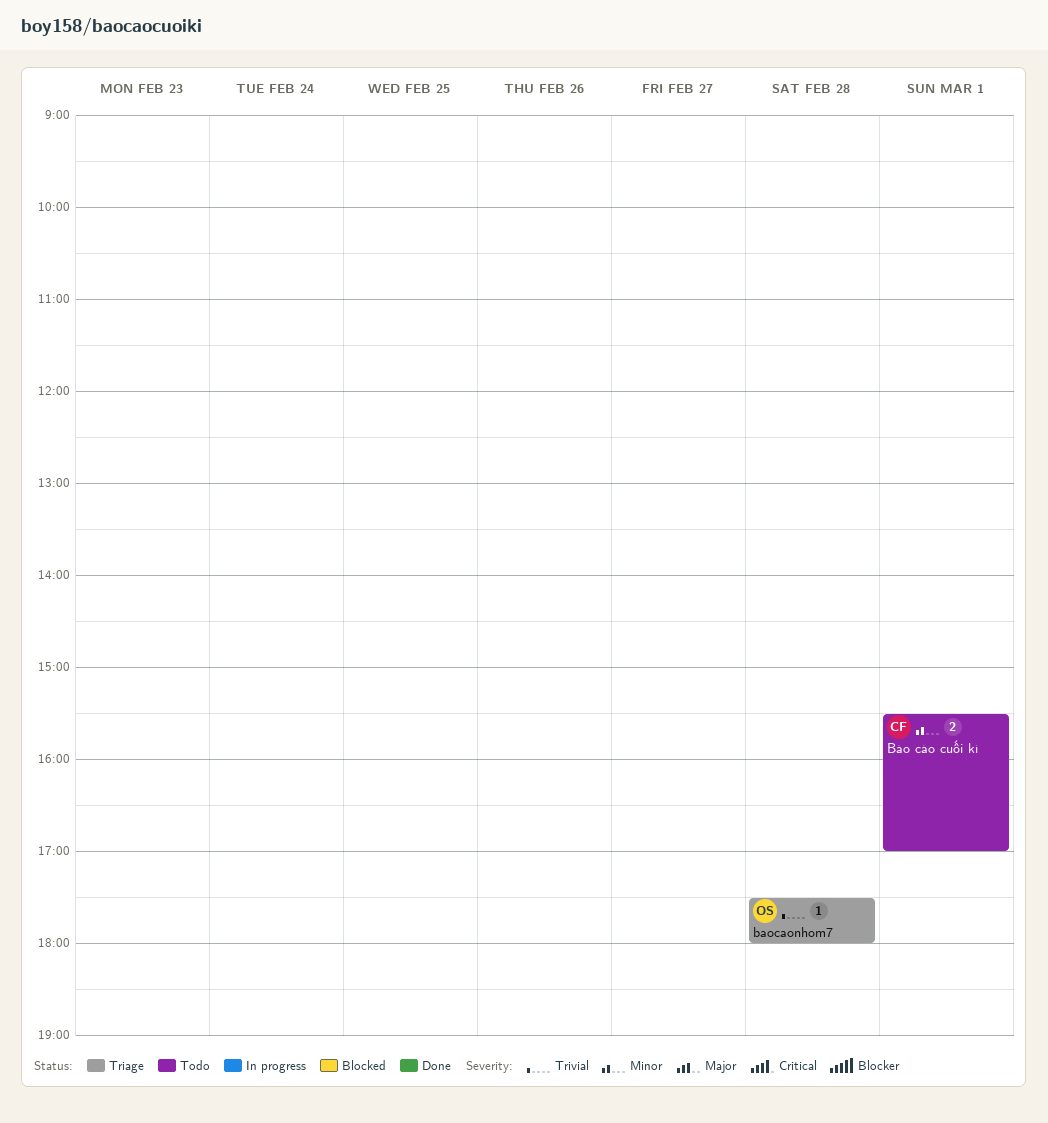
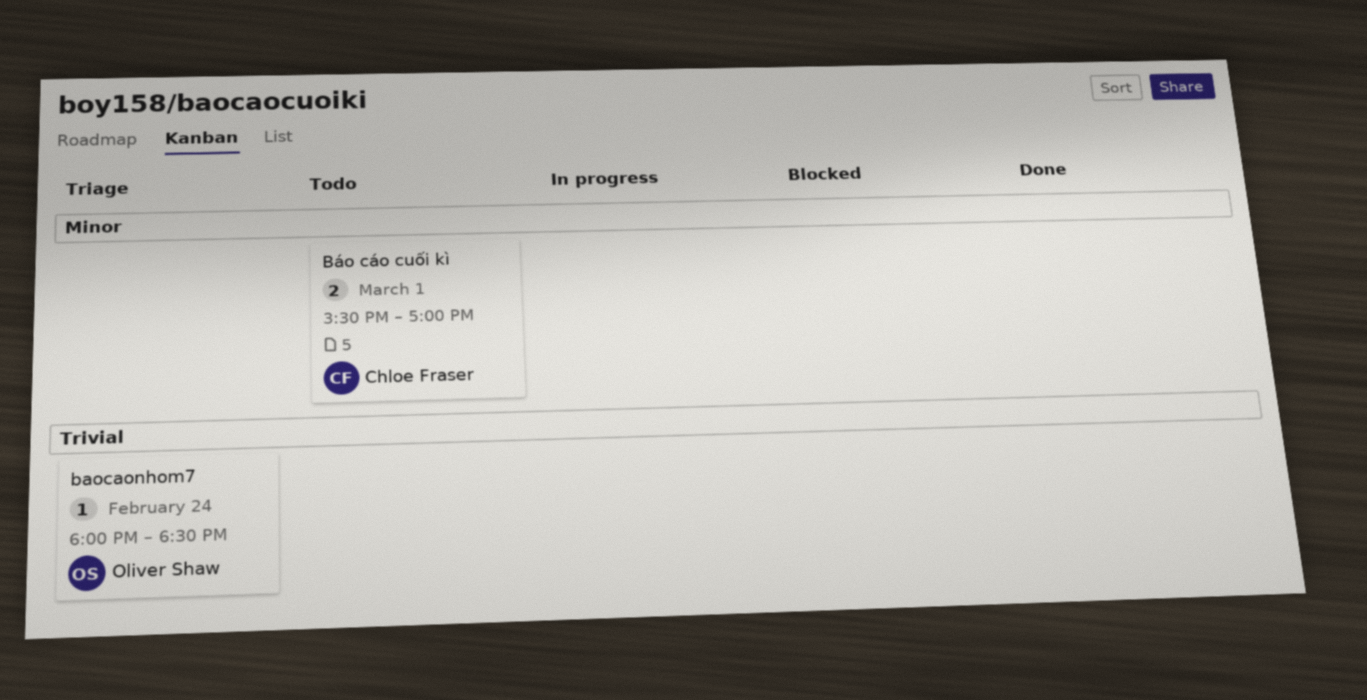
baocaonhom7, day: Feb 28 -> Feb 24
baocaonhom7, begins: 17:30 -> 18:00
baocaonhom7, ends: 18:00 -> 18:30

